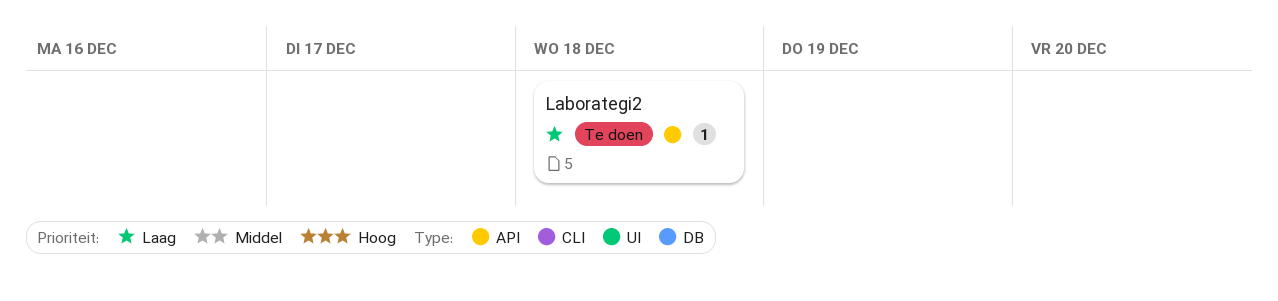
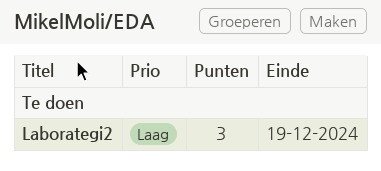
Laborategi2, estimate: 1 -> 3
Laborategi2, due: Dec 18 -> Dec 19

